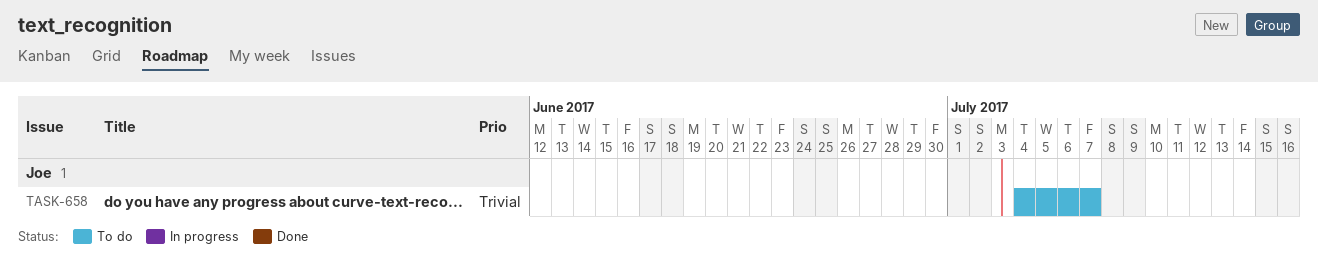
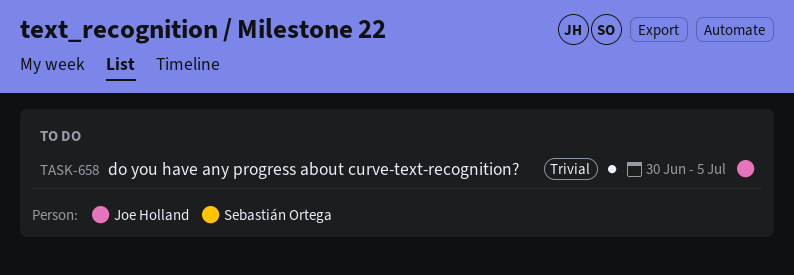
TASK-658, start: Jul 4 -> Jun 30
TASK-658, due: Jul 7 -> Jul 5

